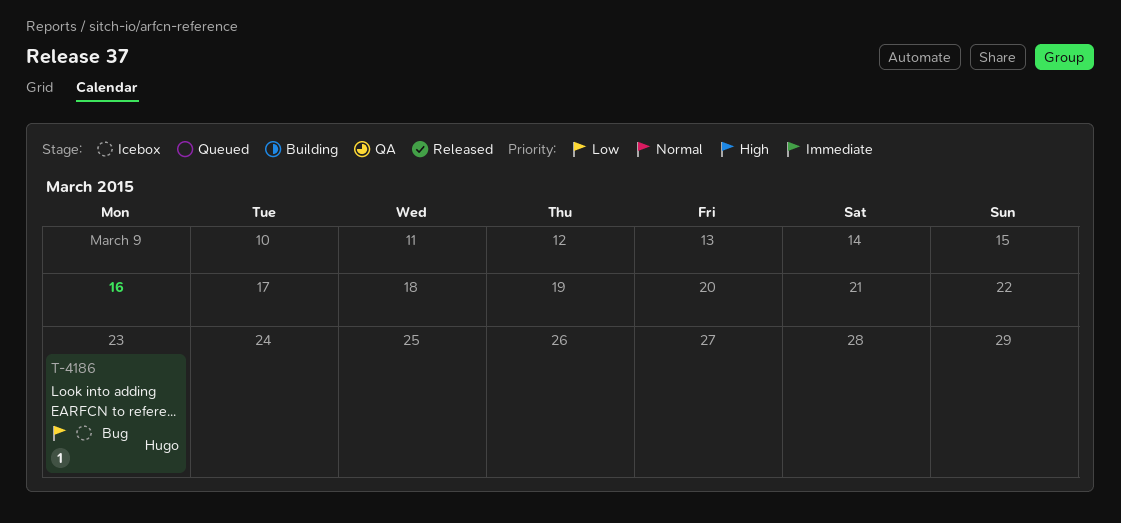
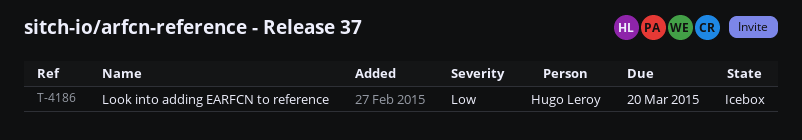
T-4186, due: Mar 23 -> Mar 20

